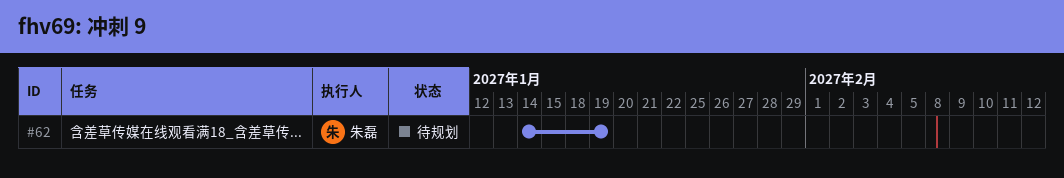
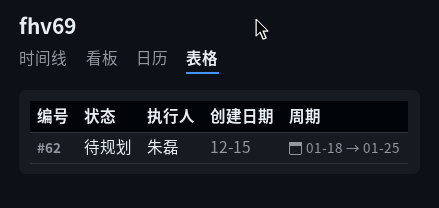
#62, start: Jan 14 -> Jan 18
#62, due: Jan 19 -> Jan 25

